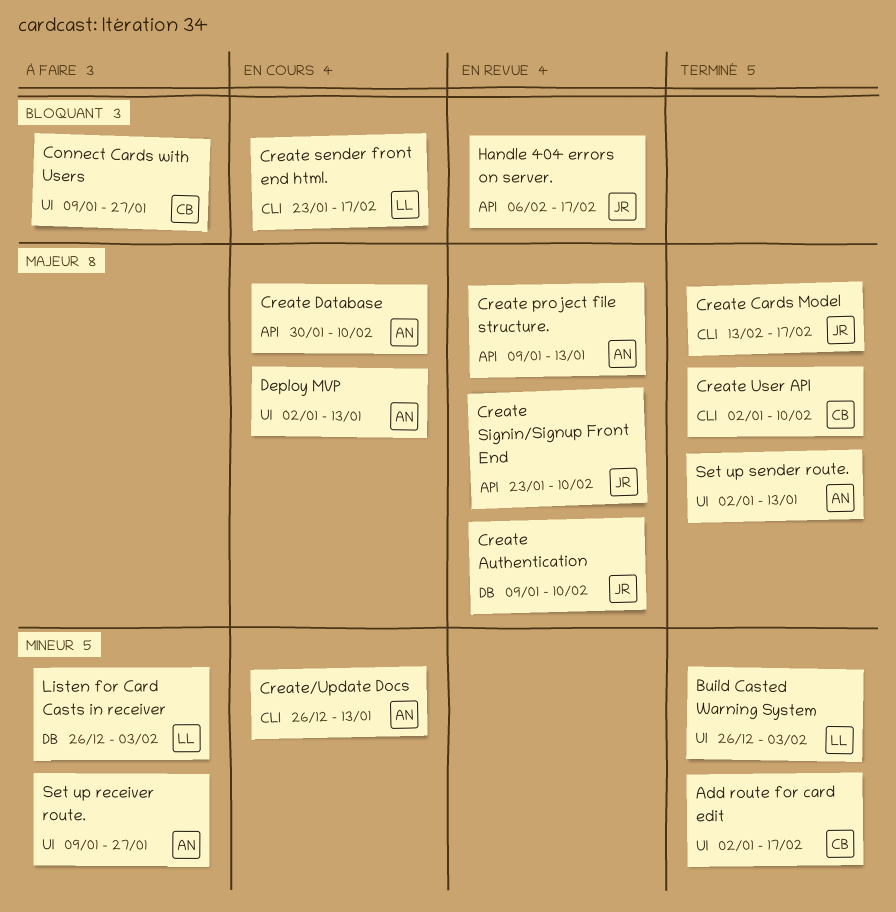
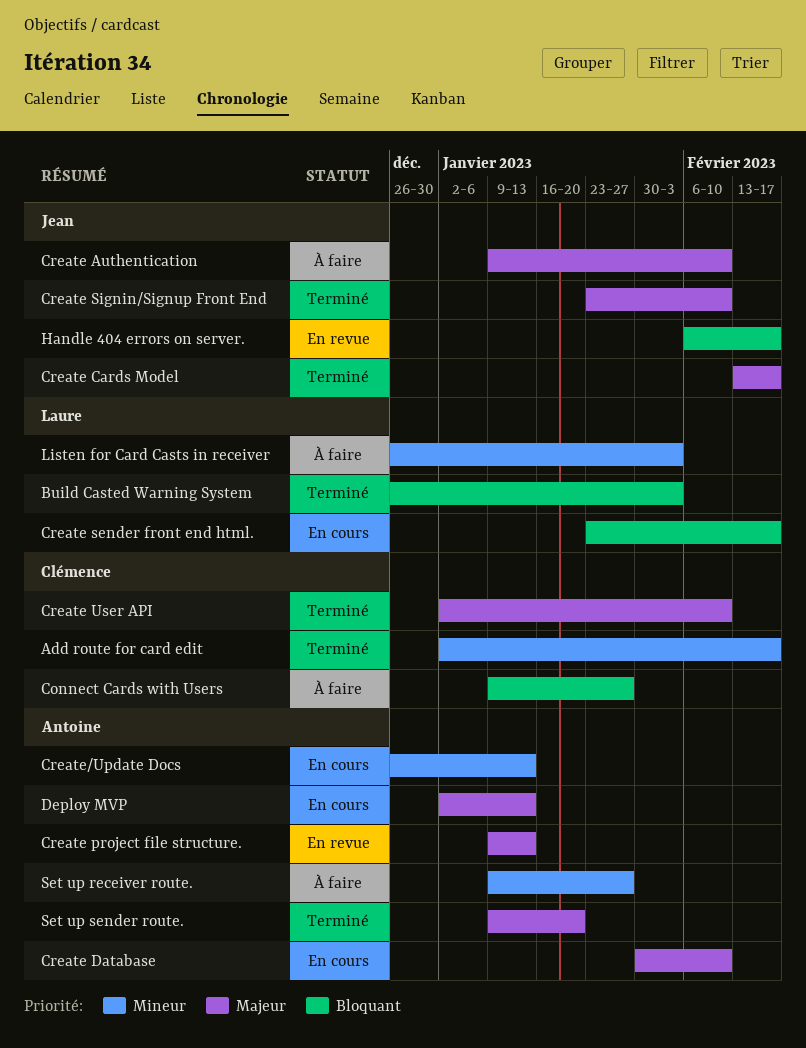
Build Casted Warning System, priority: Mineur -> Bloquant
Create Authentication, status: En revue -> À faire
Create Signin/Signup Front End, status: En revue -> Terminé
Set up sender route., start: Jan 2 -> Jan 9
Set up sender route., due: Jan 13 -> Jan 20

